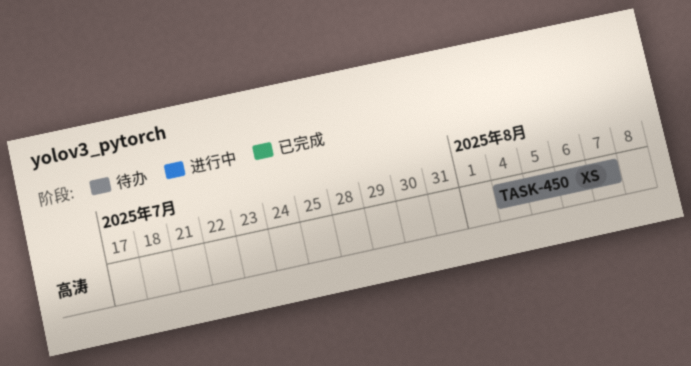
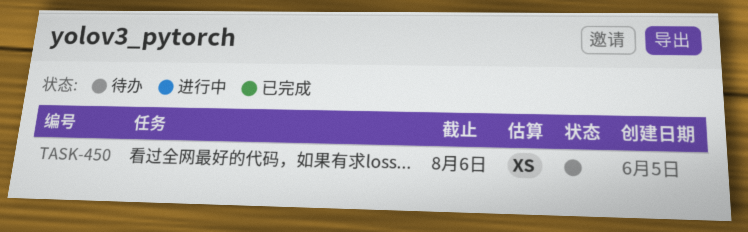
TASK-450, due: Aug 7 -> Aug 6

